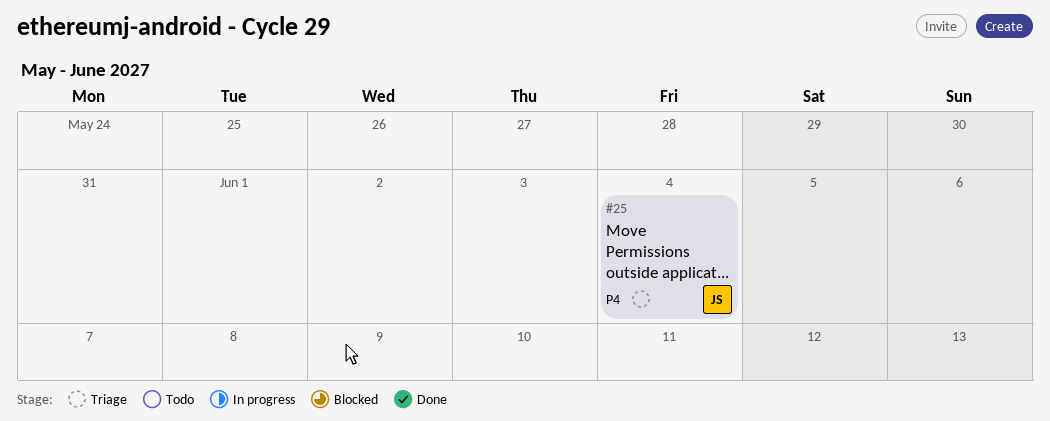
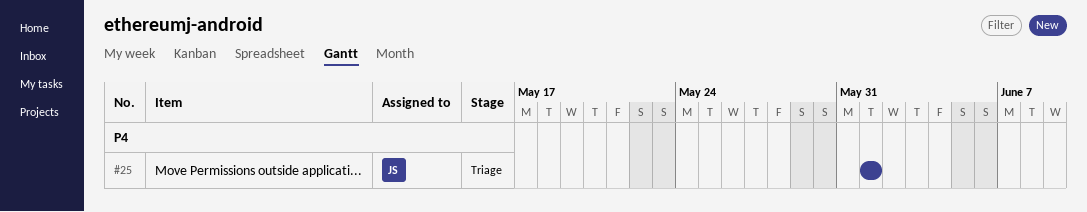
#25, due: Jun 4 -> Jun 1

